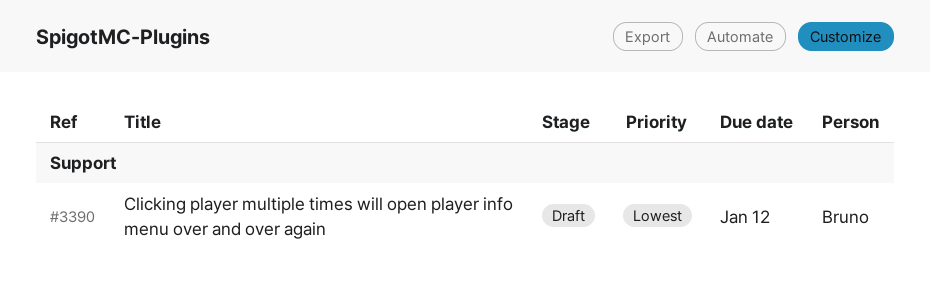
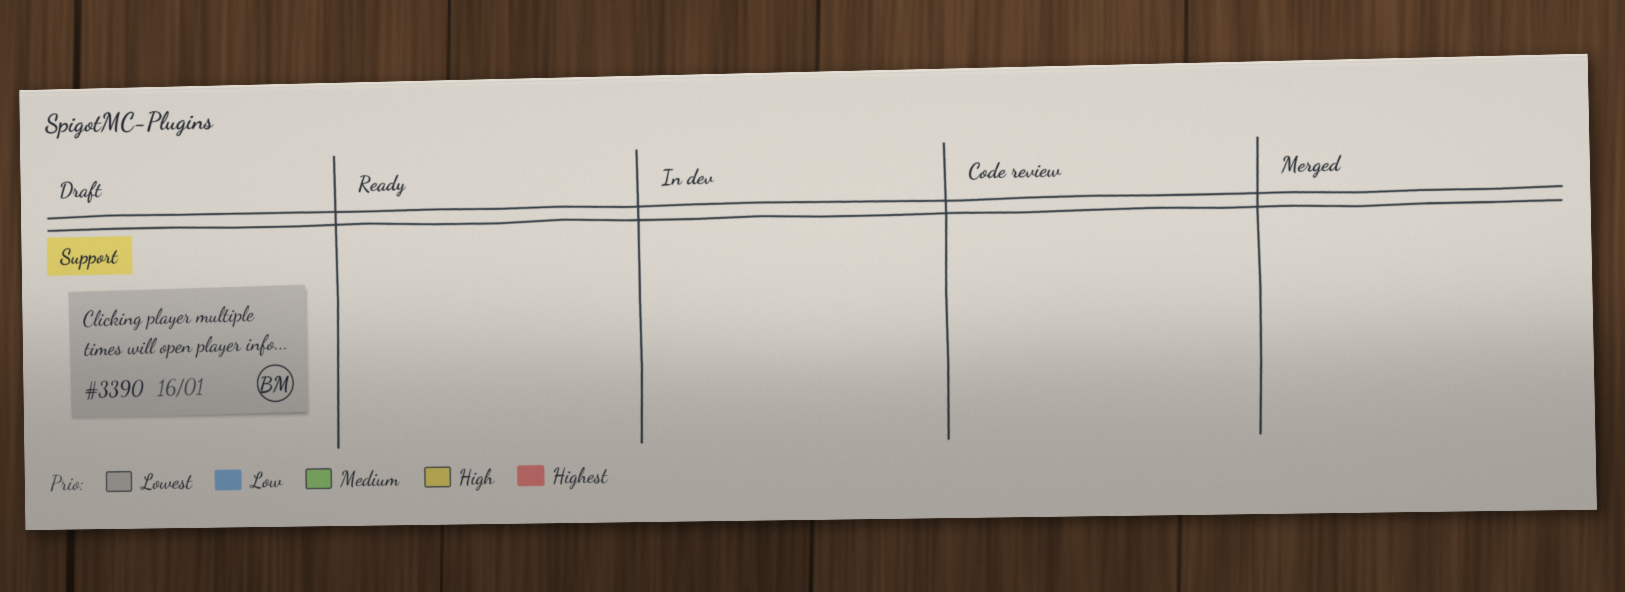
#3390, due: Jan 12 -> Jan 16

